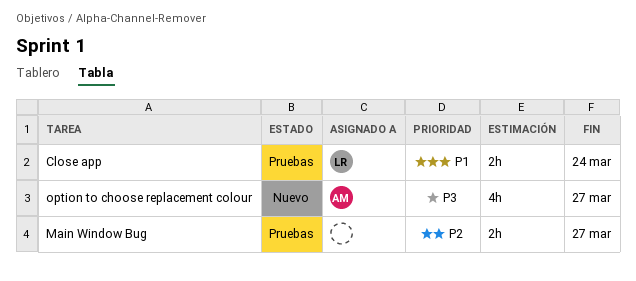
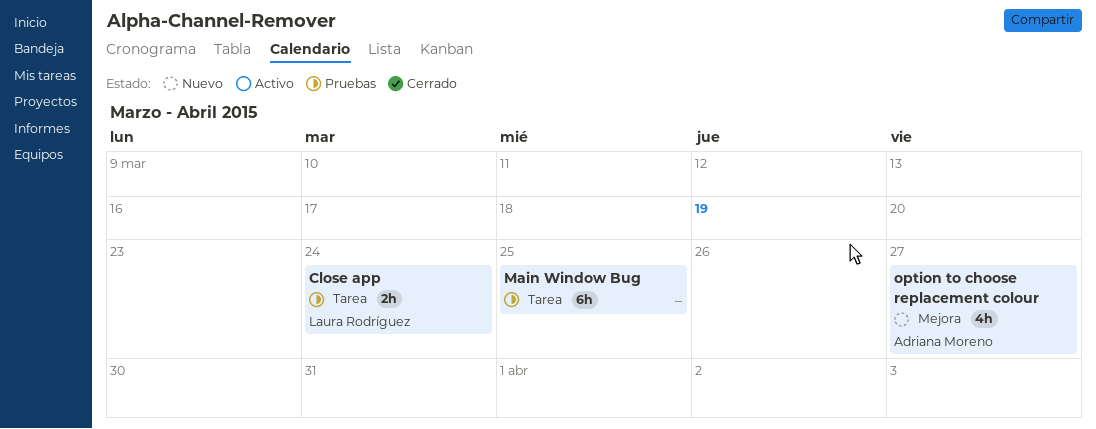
Main Window Bug, estimate: 2h -> 6h
Main Window Bug, due: Mar 27 -> Mar 25

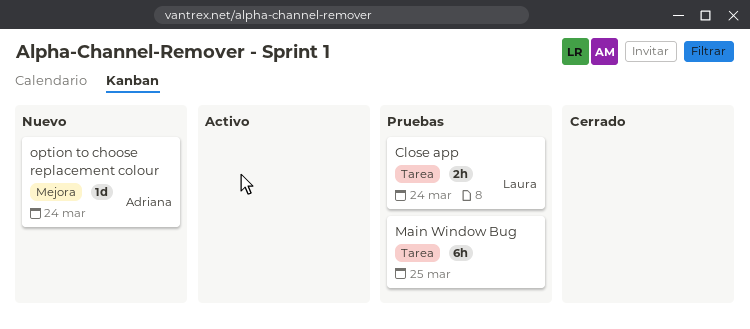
option to choose replacement colour, estimate: 4h -> 1d
option to choose replacement colour, due: Mar 27 -> Mar 24

